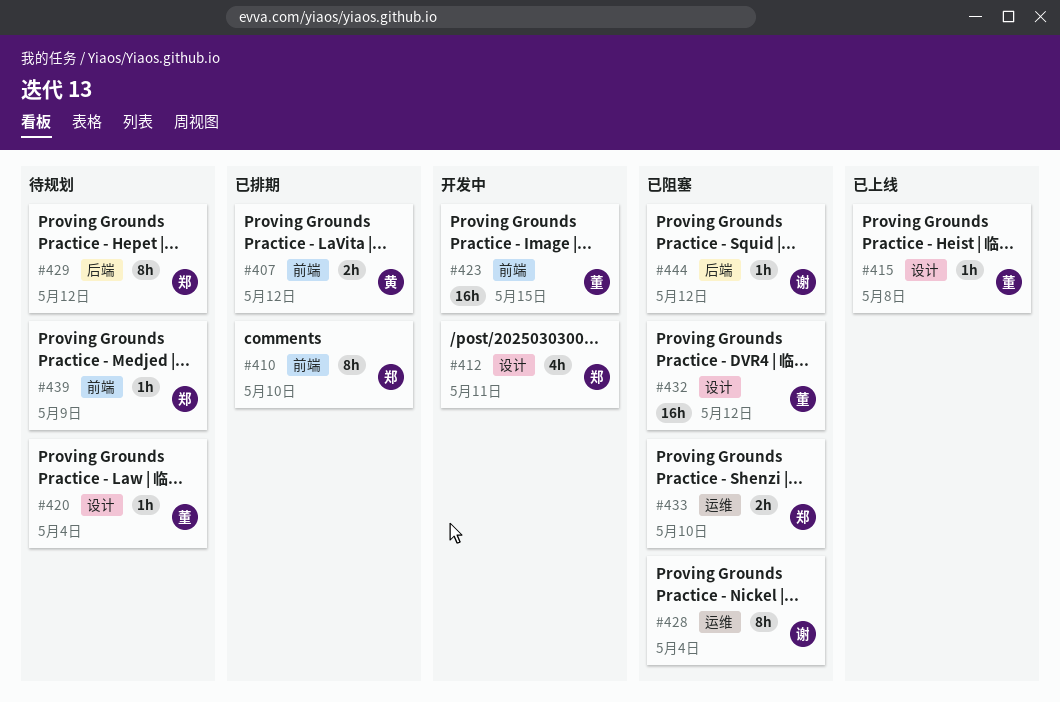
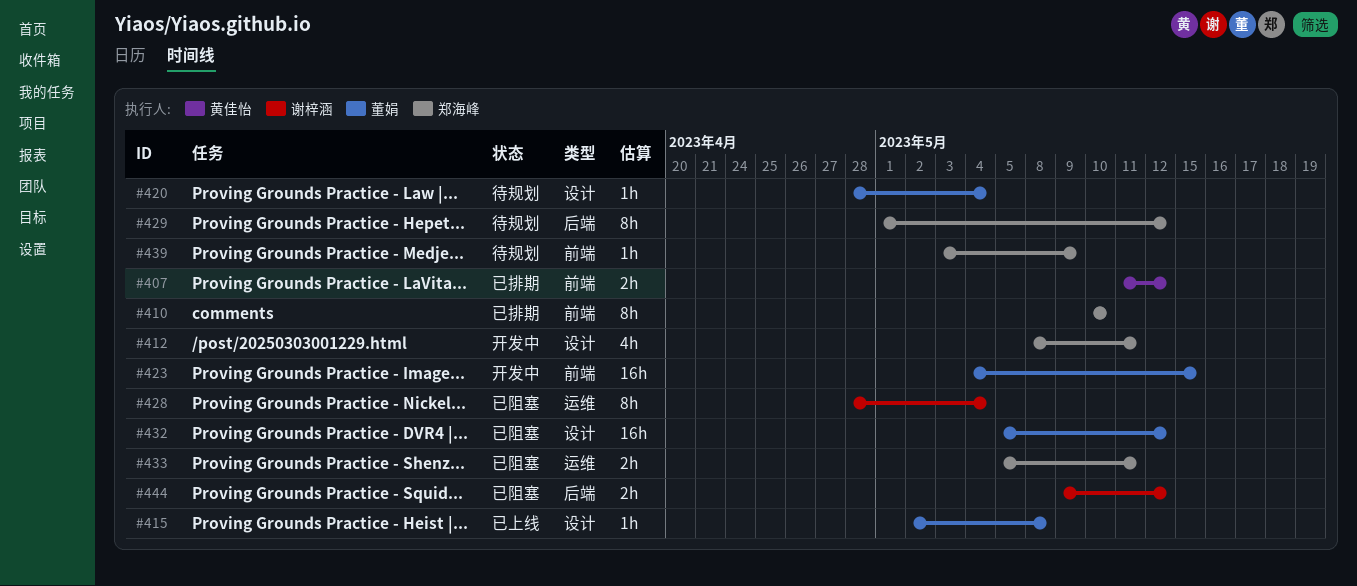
#433, due: May 10 -> May 11
#444, estimate: 1h -> 2h

